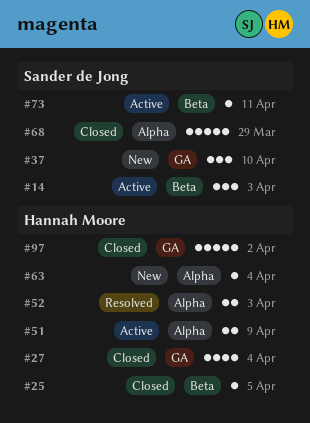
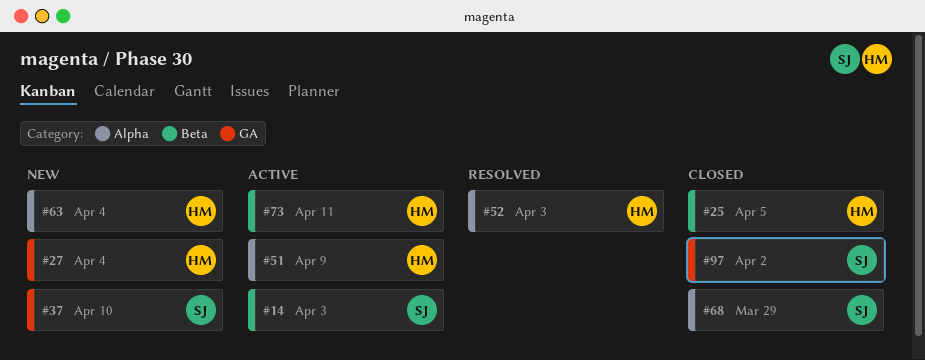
#27, status: Closed -> New
#73, owner: Sander de Jong -> Hannah Moore
#97, owner: Hannah Moore -> Sander de Jong

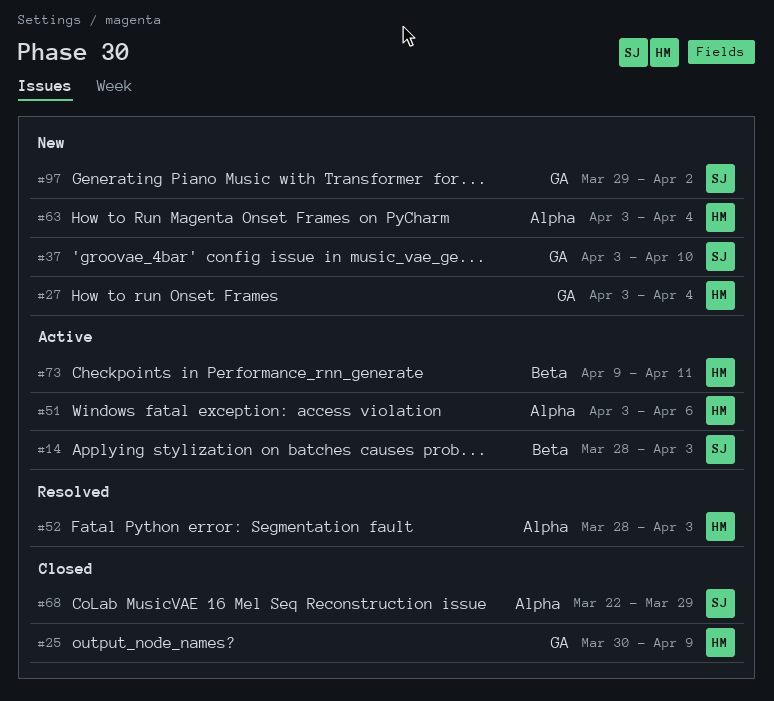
#25, label: Beta -> GA
#25, due: Apr 5 -> Apr 9
#51, due: Apr 9 -> Apr 6
#97, status: Closed -> New

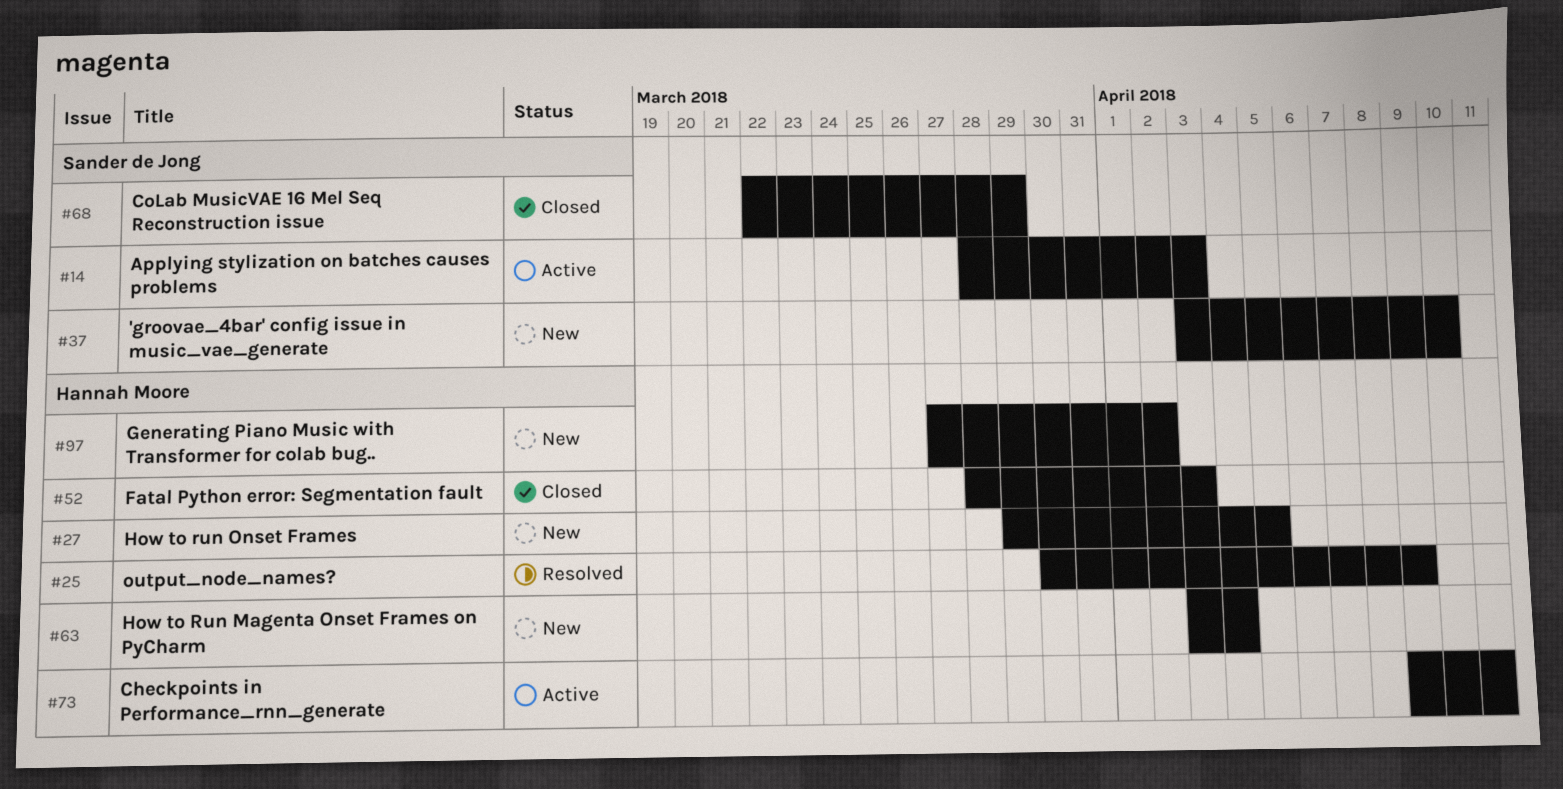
#25, status: Closed -> Resolved
#27, start: Apr 3 -> Mar 29
#27, due: Apr 4 -> Apr 5
#51: present -> none
#52, status: Resolved -> Closed
#97, owner: Sander de Jong -> Hannah Moore
#97, start: Mar 29 -> Mar 27

